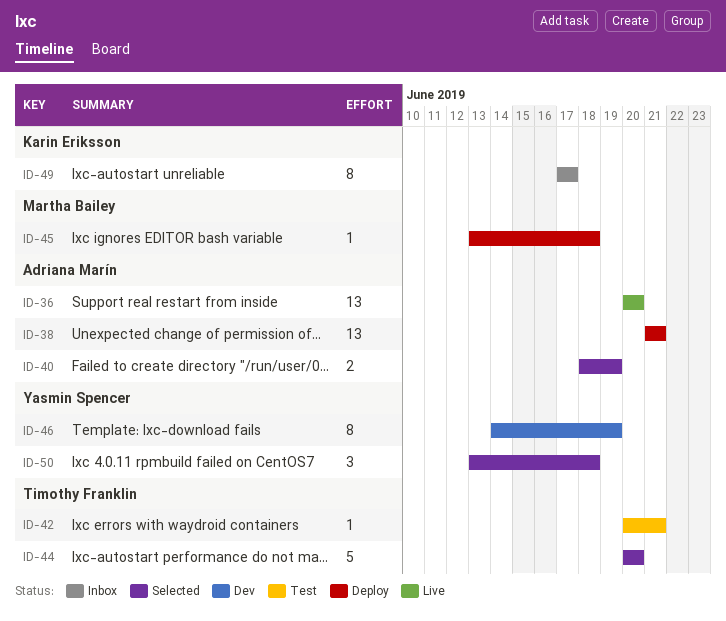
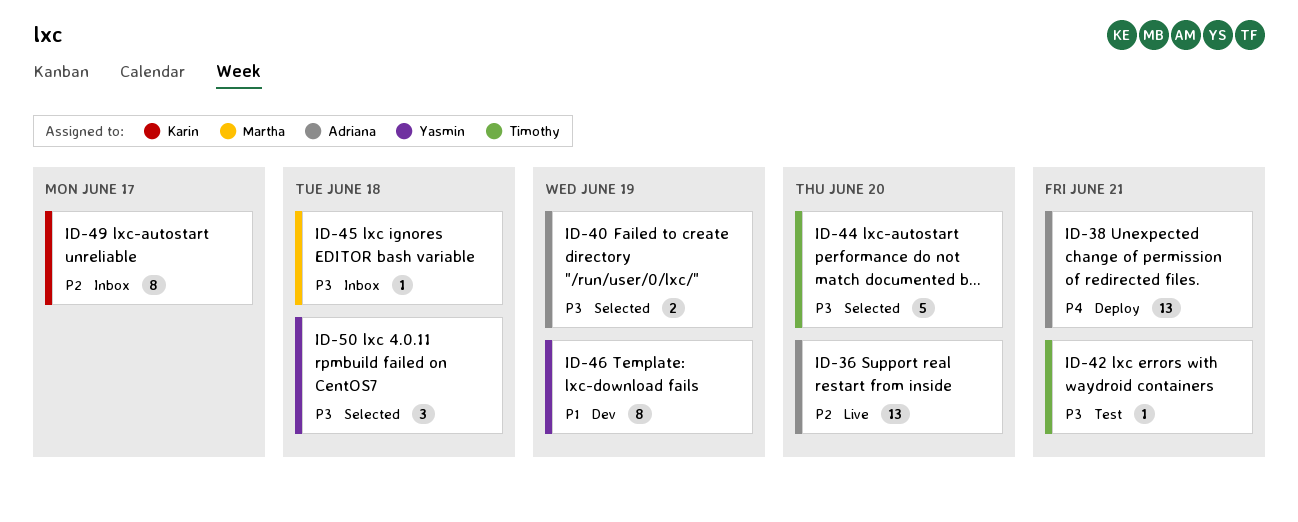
ID-45, status: Deploy -> Inbox

